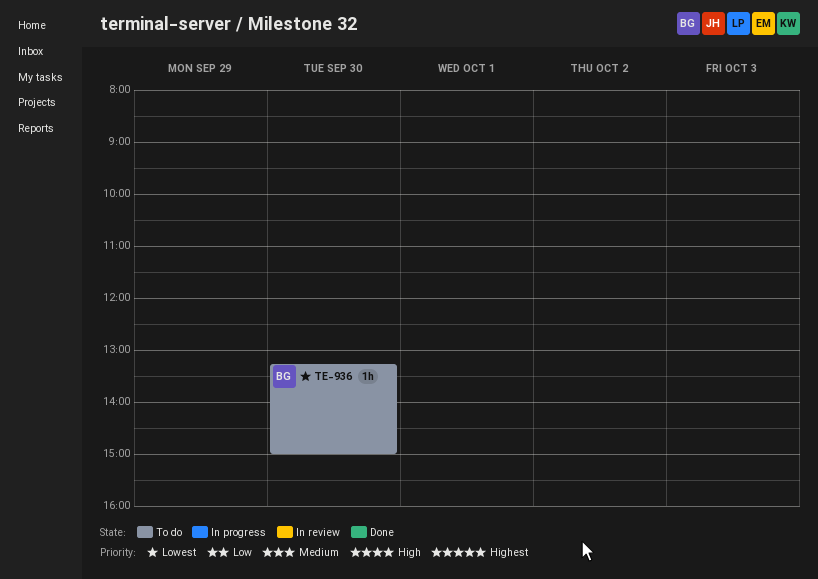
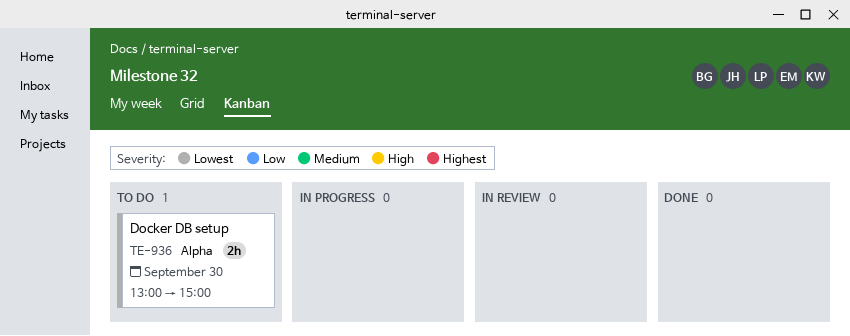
TE-936, estimate: 1h -> 2h
TE-936, begins: 13:15 -> 13:00

